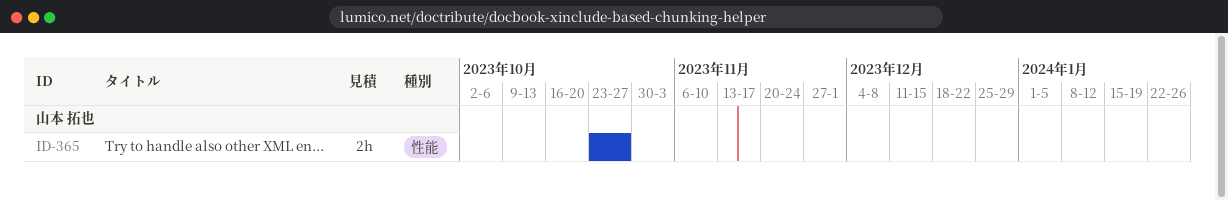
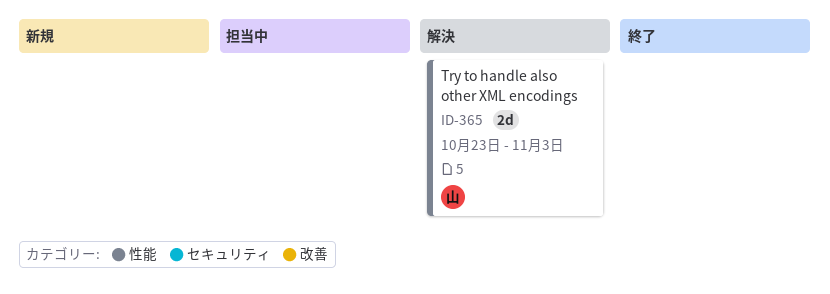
ID-365, estimate: 2h -> 2d
ID-365, due: Oct 27 -> Nov 3

